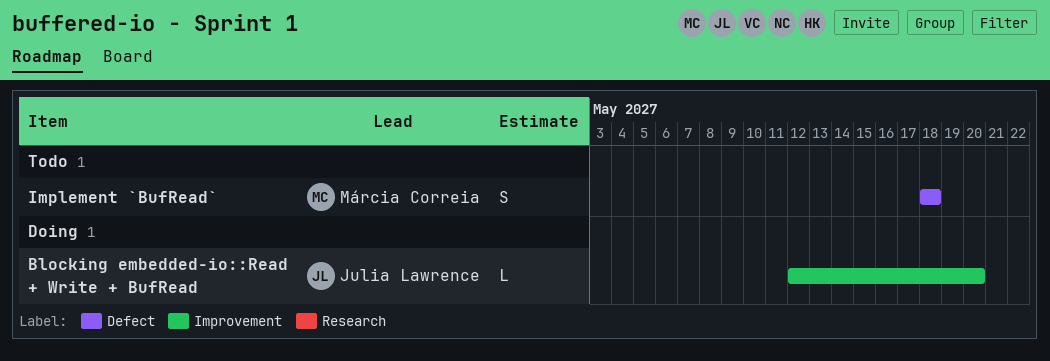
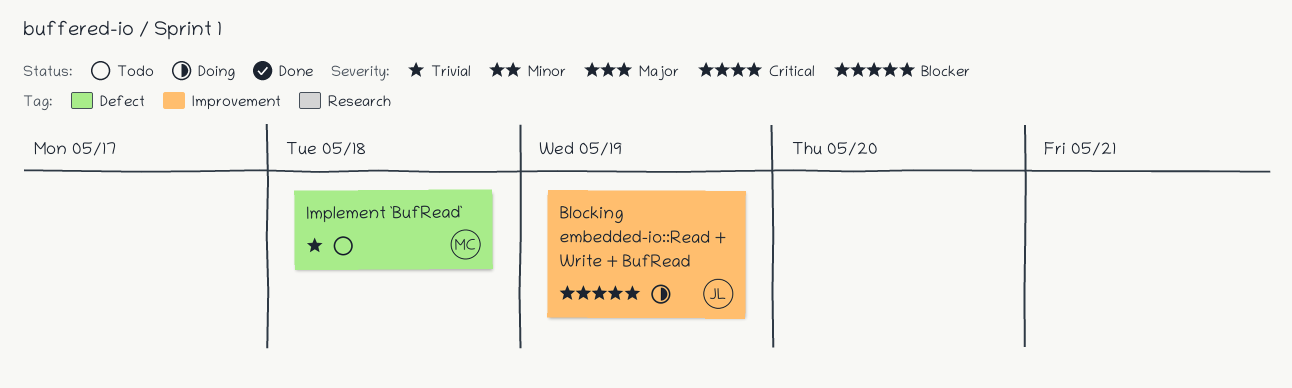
Blocking embedded-io::Read + Write + BufRead, due: May 20 -> May 19

